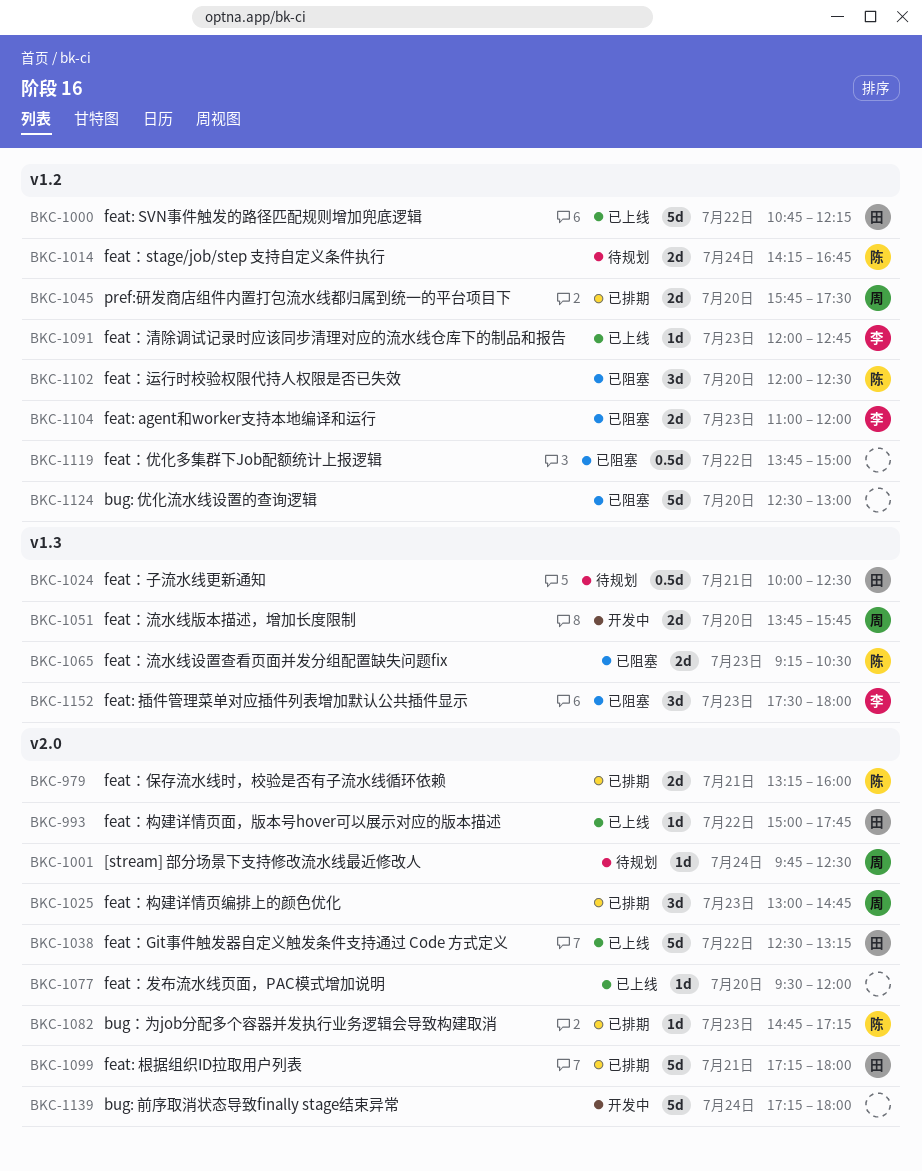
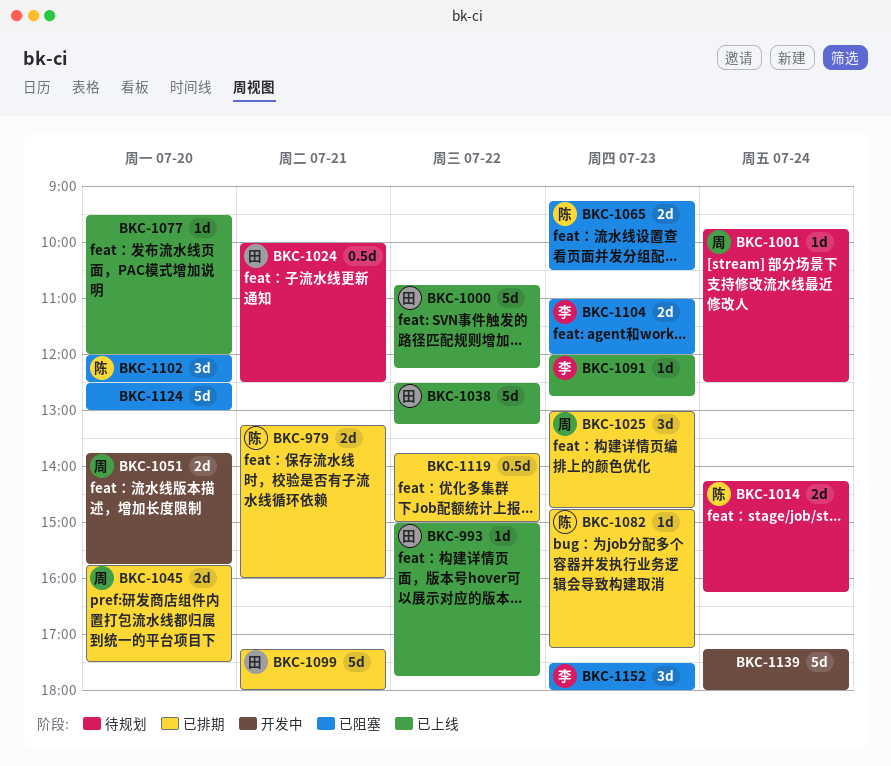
BKC-1014, ends: 16:45 -> 16:15
BKC-1119, status: 已阻塞 -> 已排期

